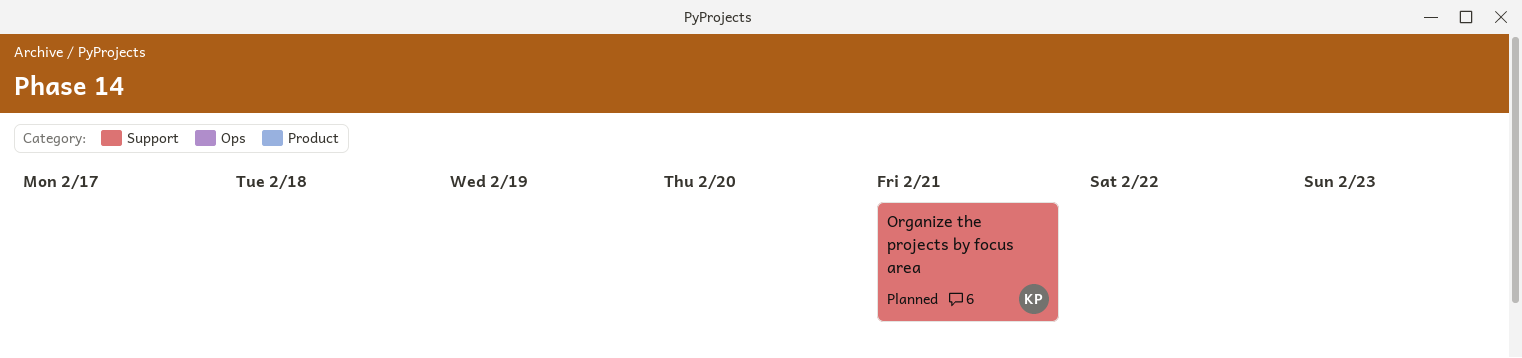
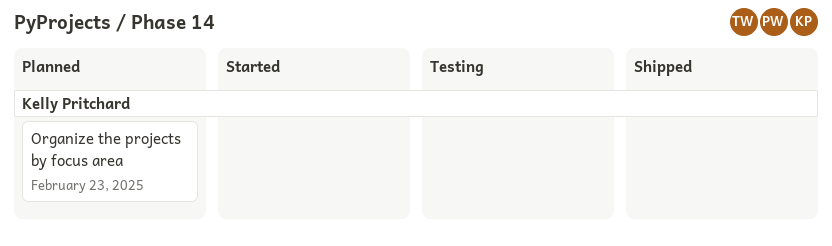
Organize the projects by focus area, due: Feb 21 -> Feb 23

